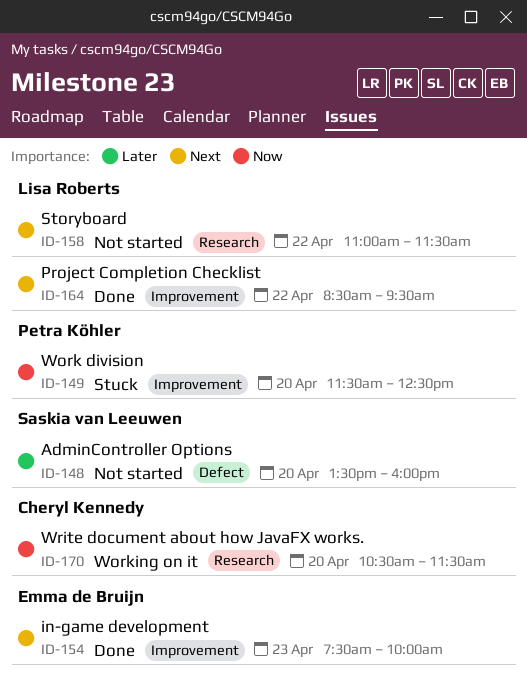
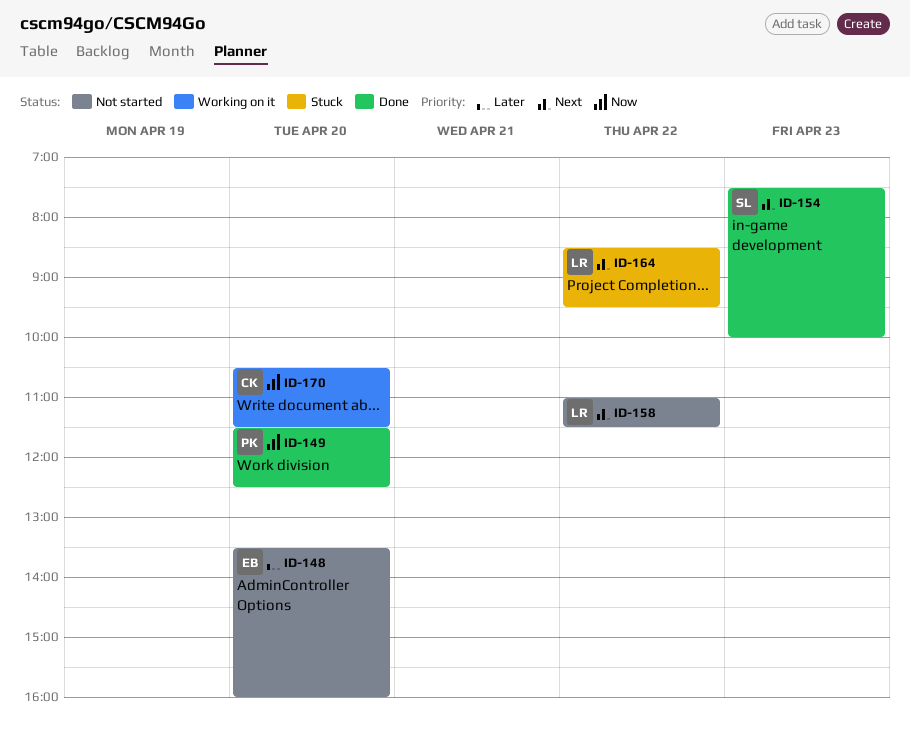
ID-148, owner: Saskia van Leeuwen -> Emma de Bruijn
ID-149, status: Stuck -> Done
ID-154, owner: Emma de Bruijn -> Saskia van Leeuwen
ID-164, status: Done -> Stuck

